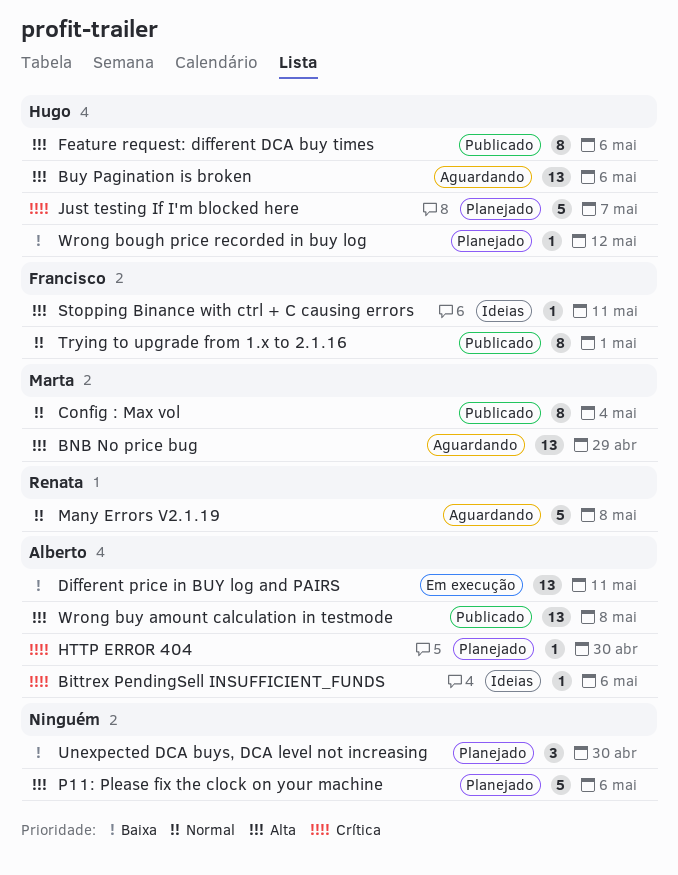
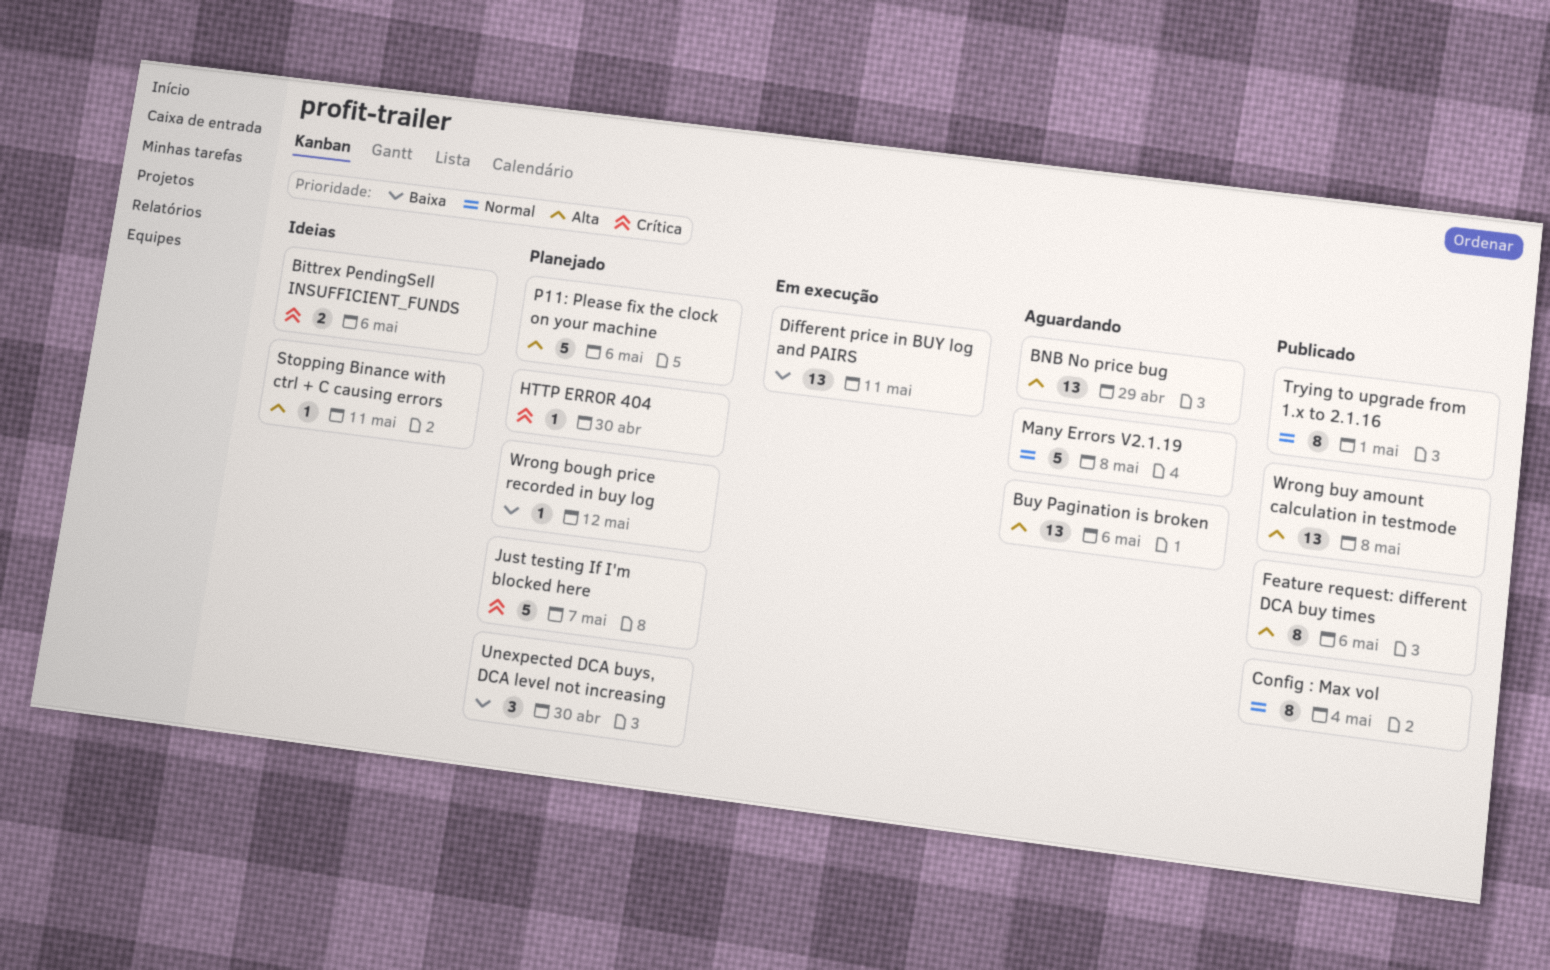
Bittrex PendingSell INSUFFICIENT_FUNDS, estimate: 1 -> 2

